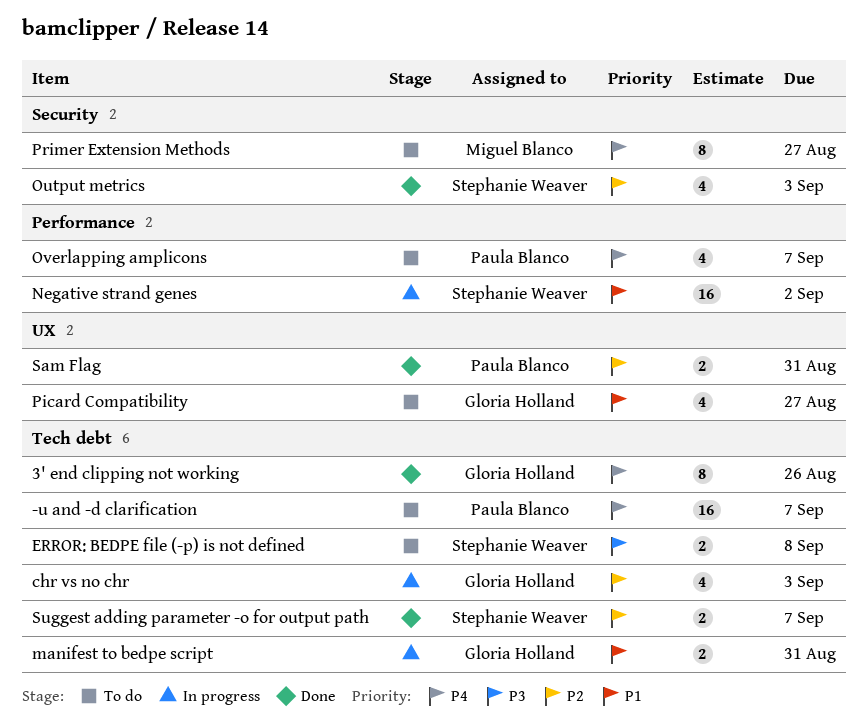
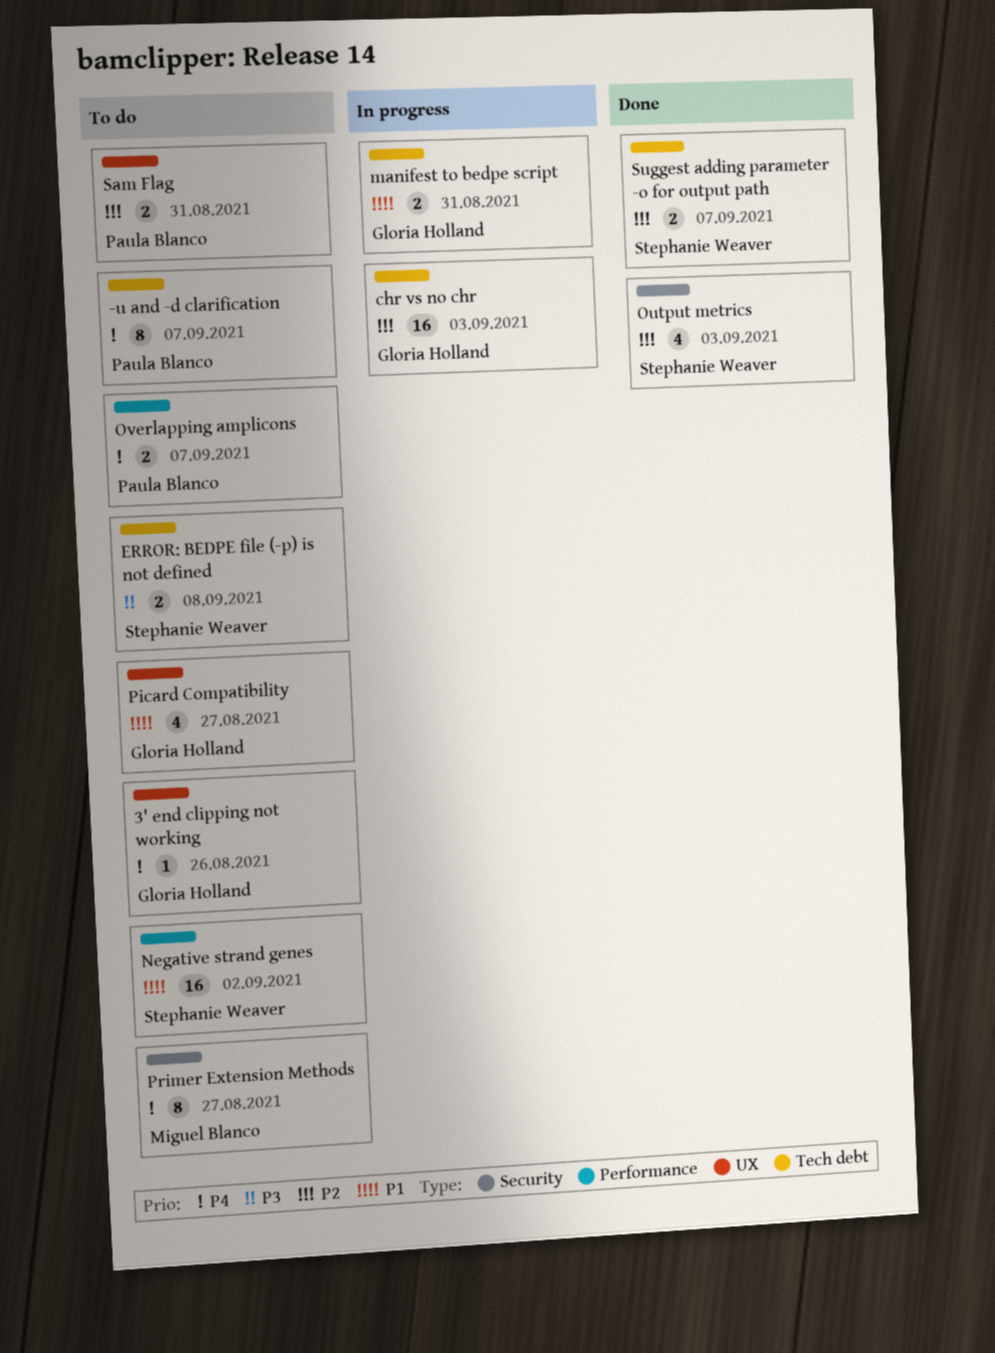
-u and -d clarification, estimate: 16 -> 8
3' end clipping not working, status: Done -> To do
3' end clipping not working, label: Tech debt -> UX
3' end clipping not working, estimate: 8 -> 1
chr vs no chr, estimate: 4 -> 16
Negative strand genes, status: In progress -> To do
Overlapping amplicons, estimate: 4 -> 2
Sam Flag, status: Done -> To do

